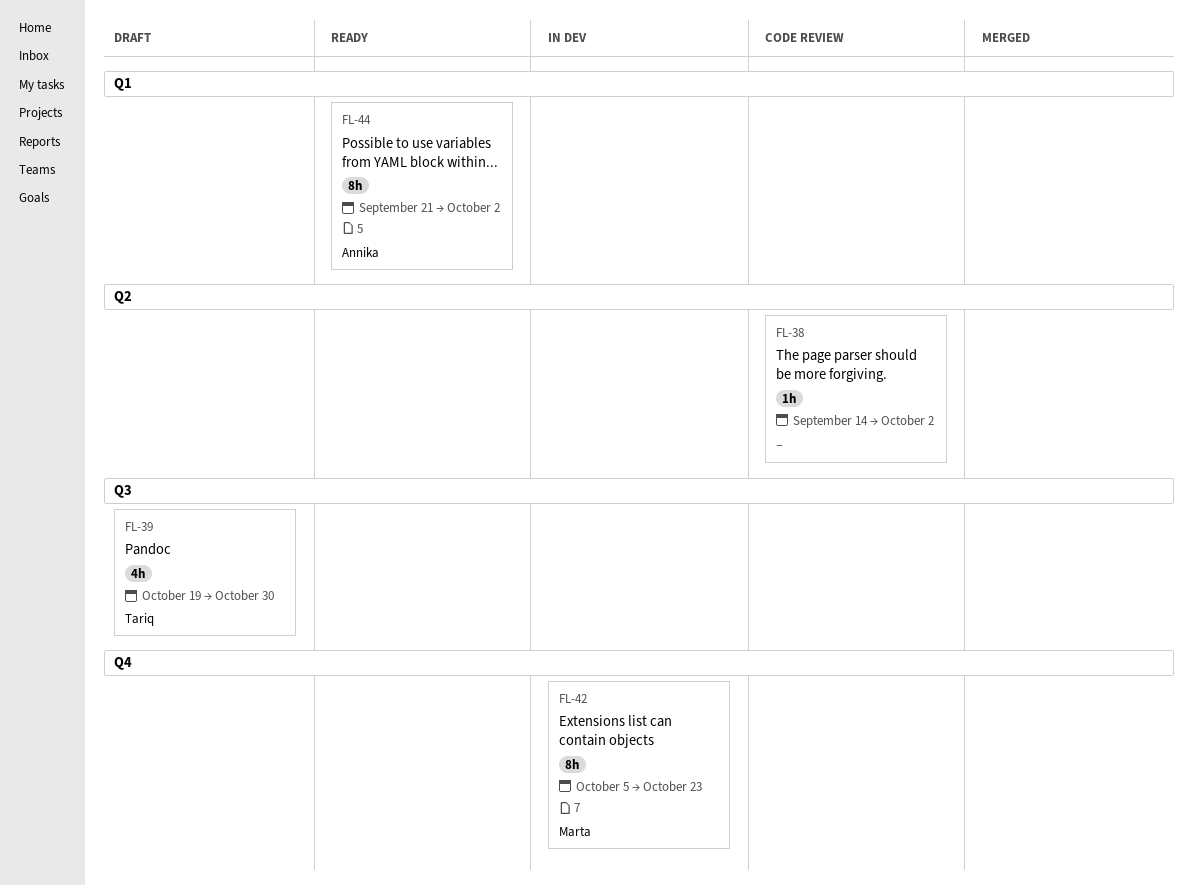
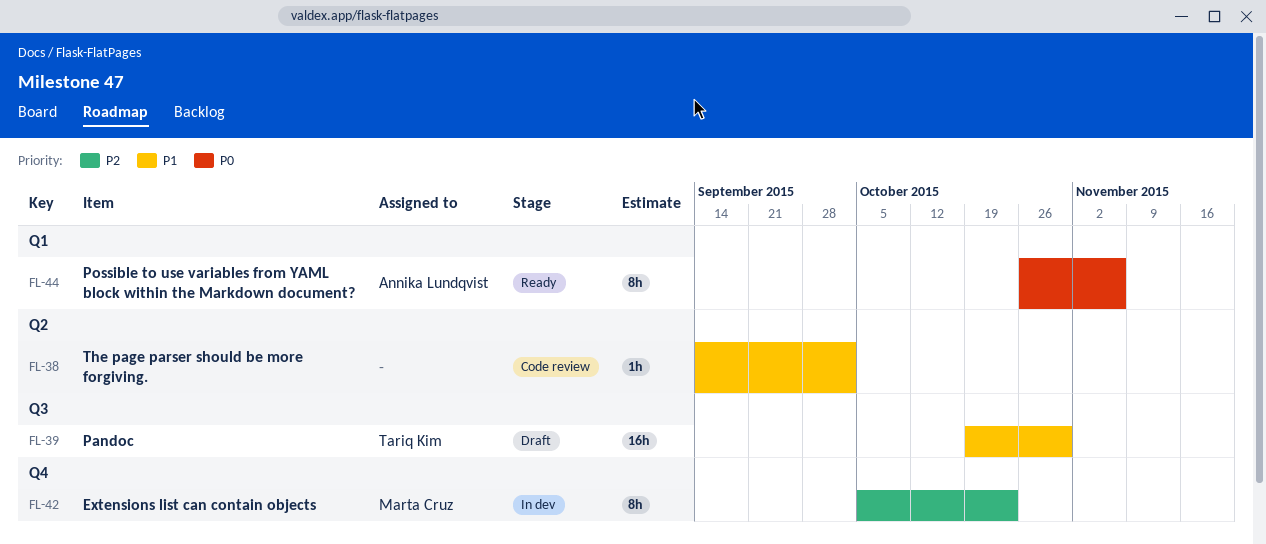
FL-39, estimate: 4h -> 16h
FL-44, start: Sep 21 -> Oct 26
FL-44, due: Oct 2 -> Nov 6

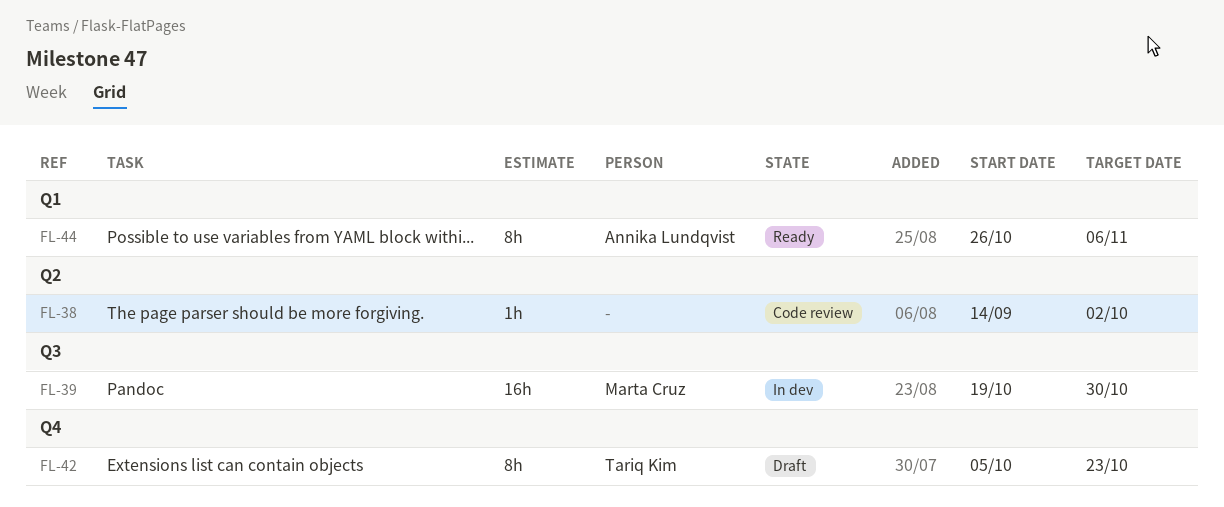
FL-39, status: Draft -> In dev
FL-39, owner: Tariq Kim -> Marta Cruz
FL-42, status: In dev -> Draft
FL-42, owner: Marta Cruz -> Tariq Kim

